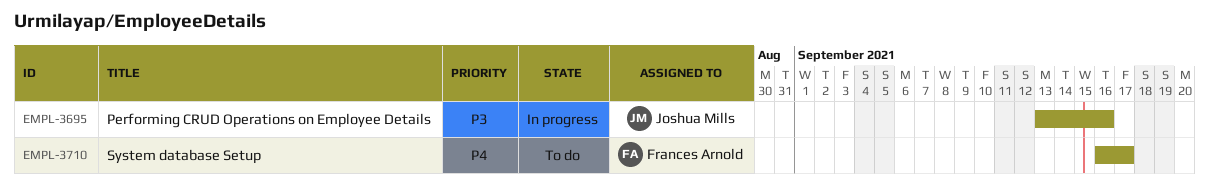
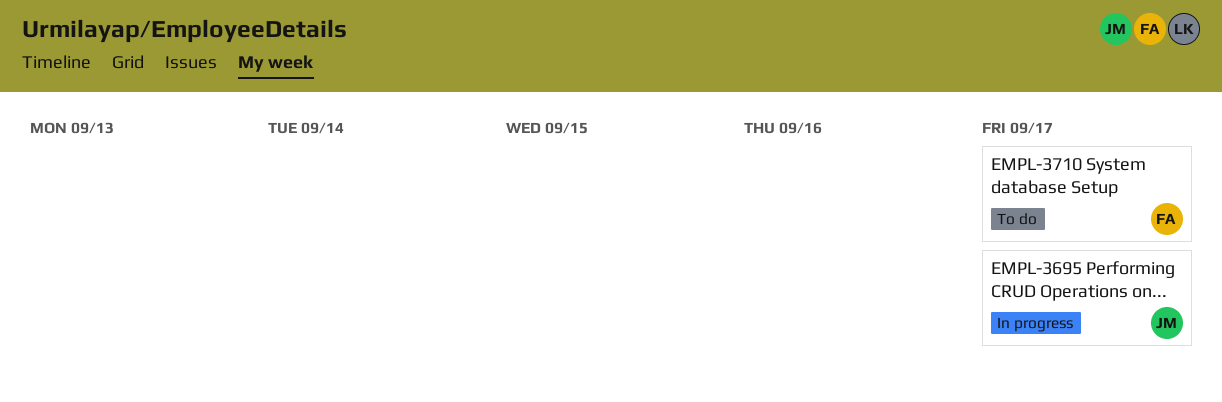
EMPL-3695, due: Sep 16 -> Sep 17

